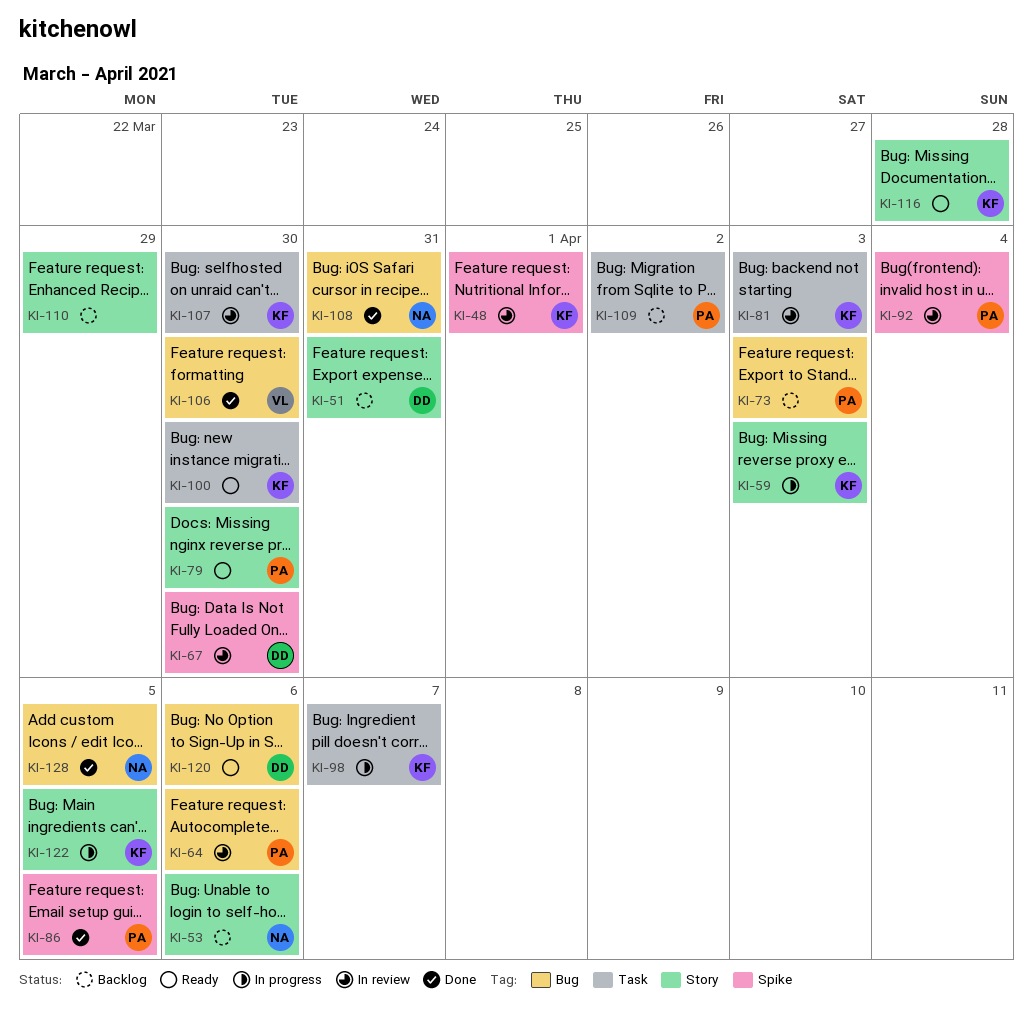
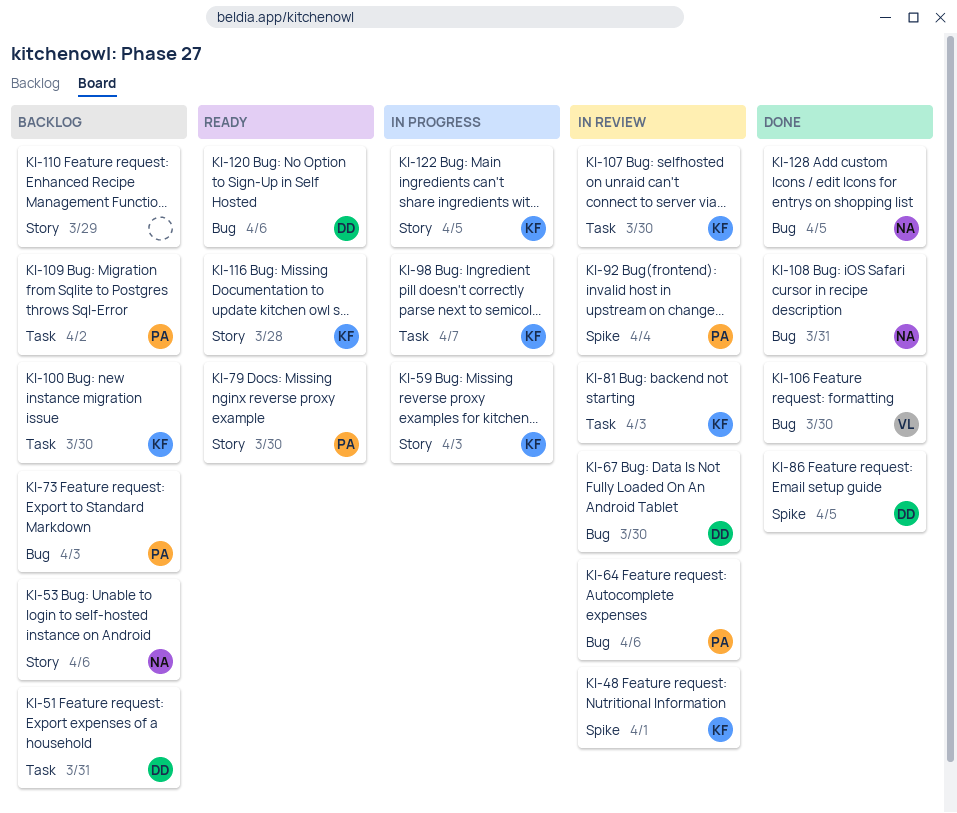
KI-51, label: Story -> Task
KI-67, label: Spike -> Bug
KI-86, owner: PA -> DD
KI-100, status: Ready -> Backlog

